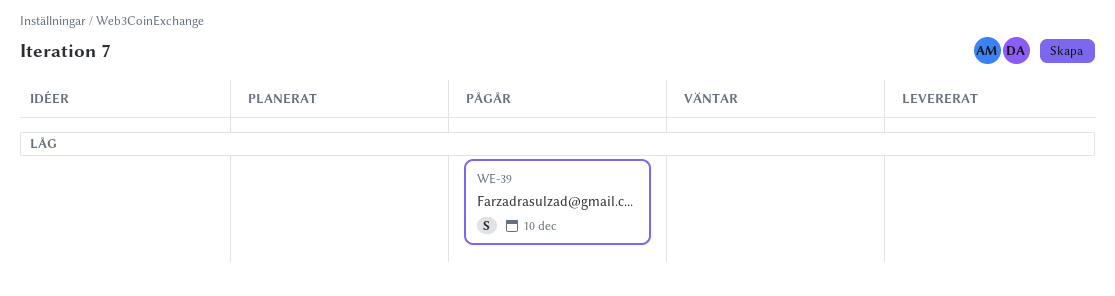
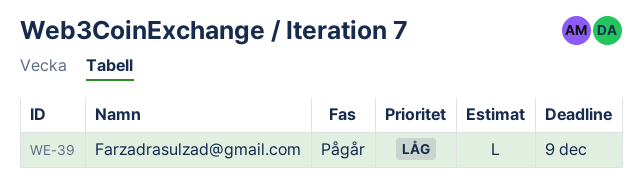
WE-39, estimate: S -> L
WE-39, due: Dec 10 -> Dec 9

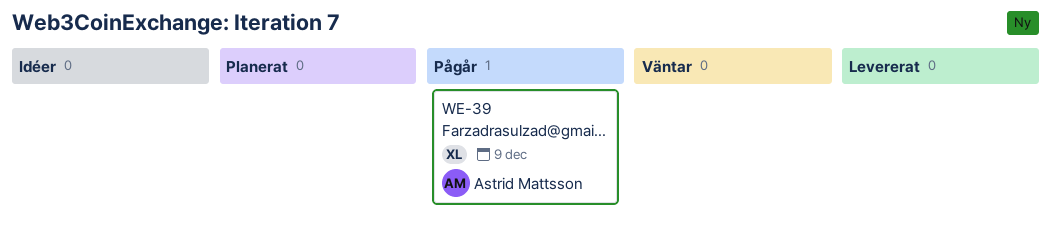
WE-39, estimate: L -> XL

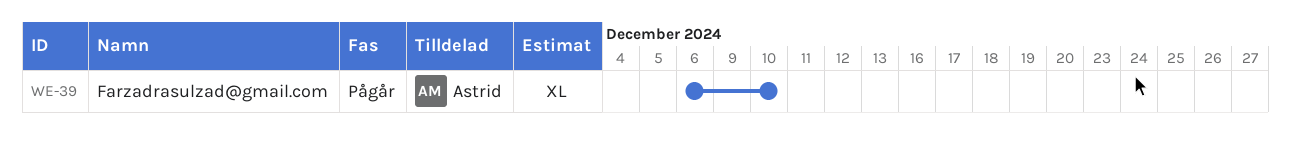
WE-39, due: Dec 9 -> Dec 10

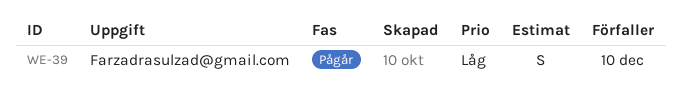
WE-39, estimate: XL -> S

